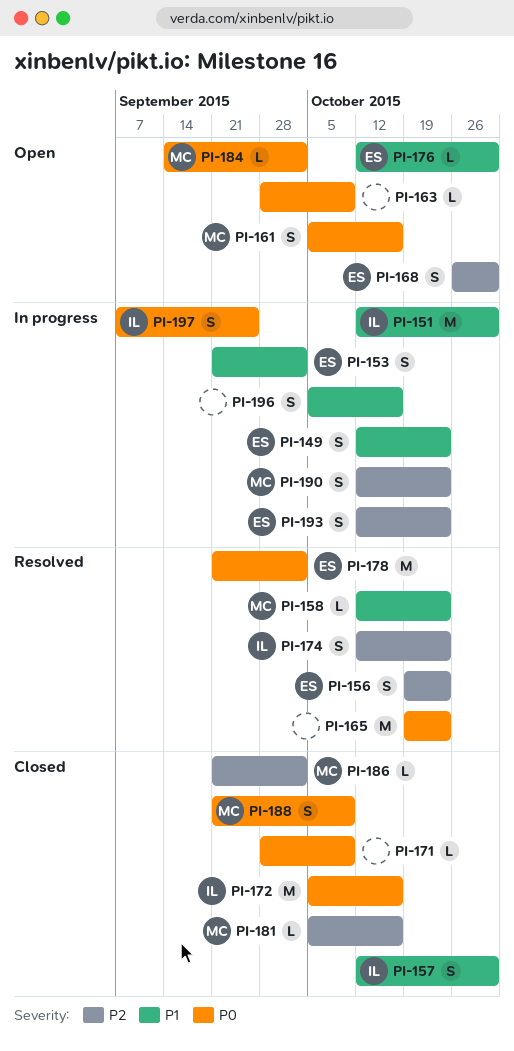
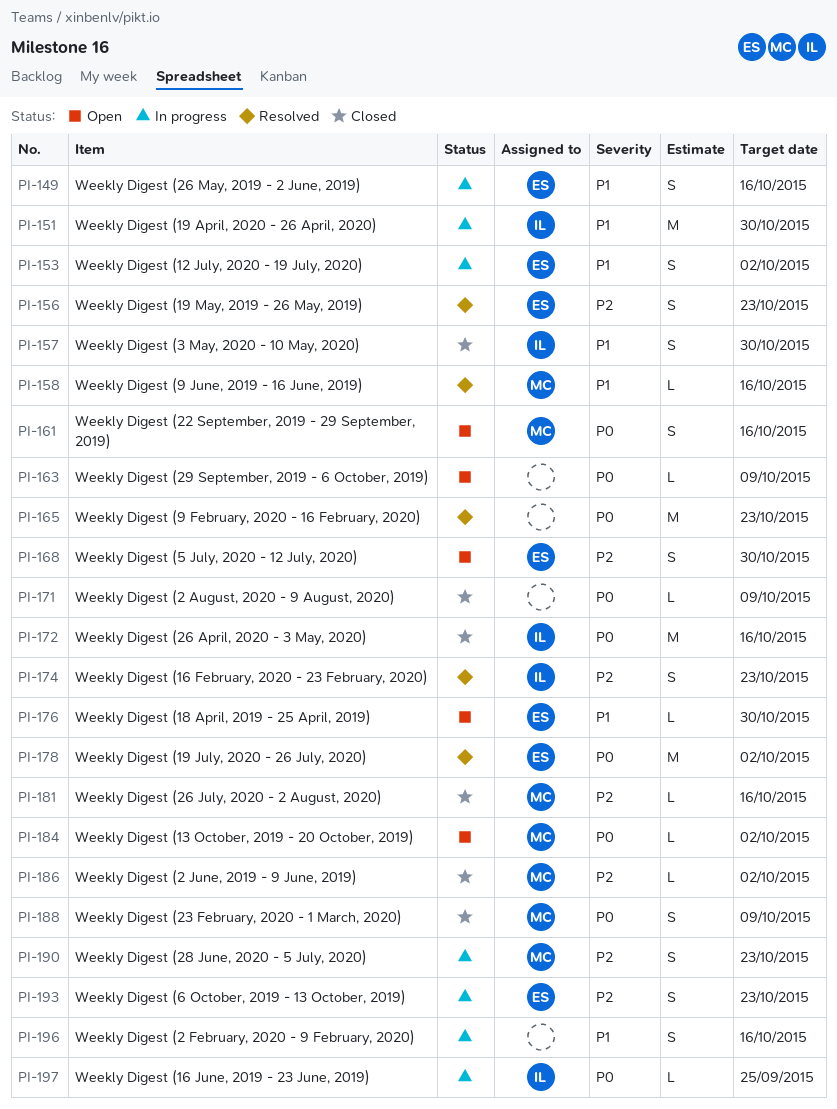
PI-149, due: Oct 23 -> Oct 16
PI-158, due: Oct 23 -> Oct 16
PI-197, estimate: S -> L

